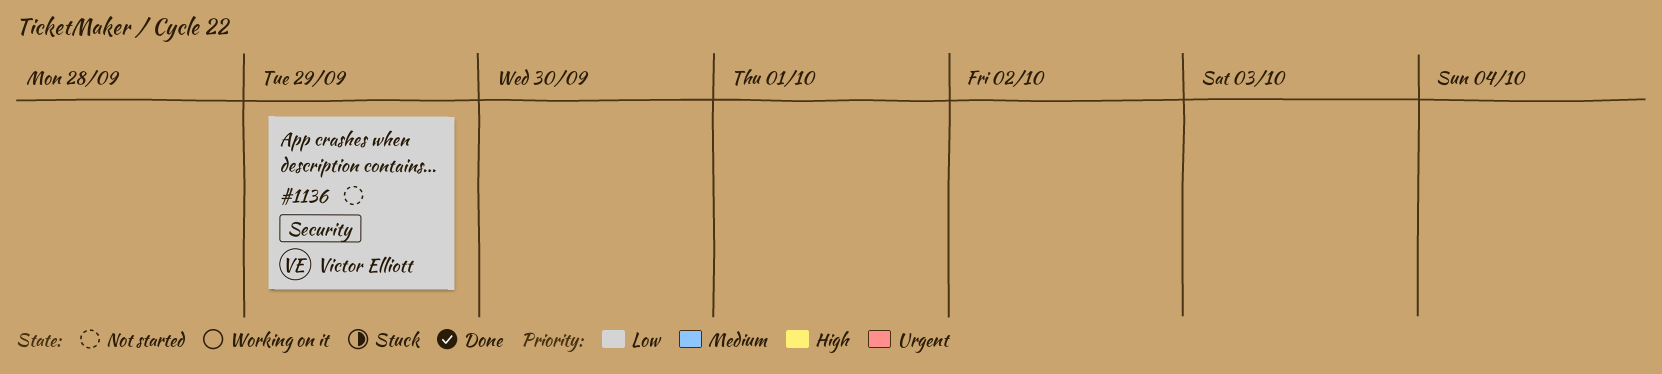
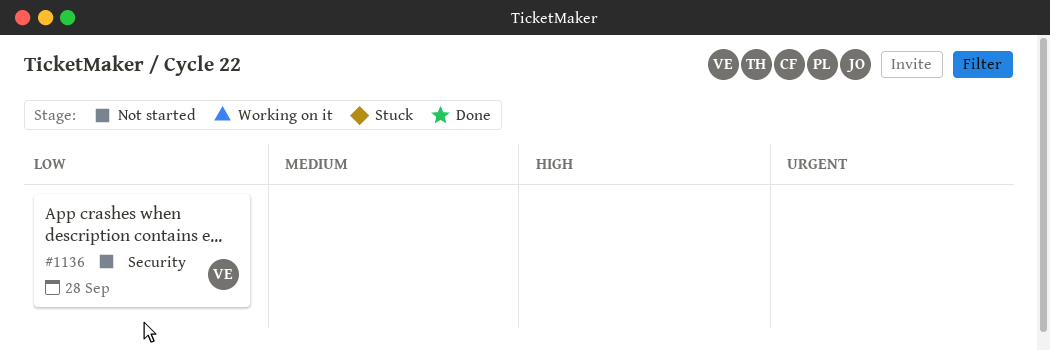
#1136, due: Sep 29 -> Sep 28

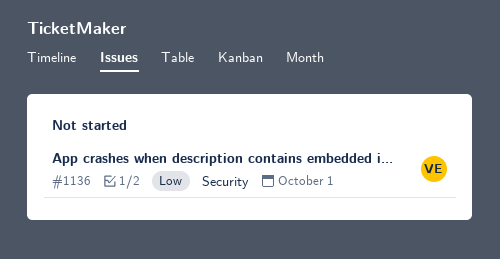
#1136, due: Sep 28 -> Oct 1

